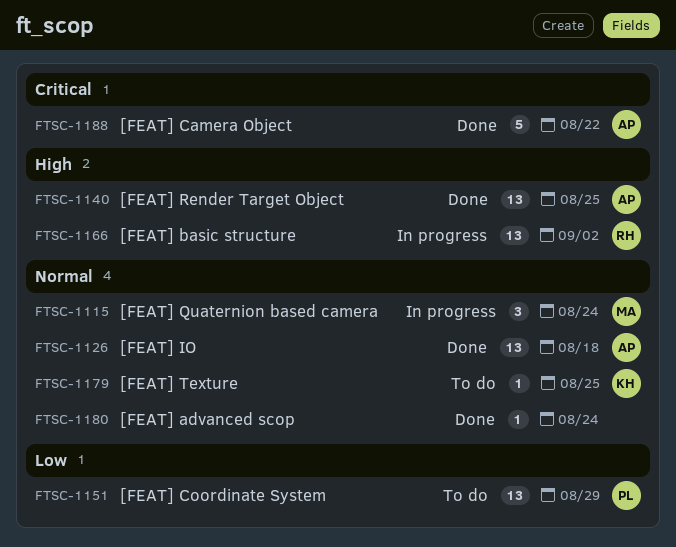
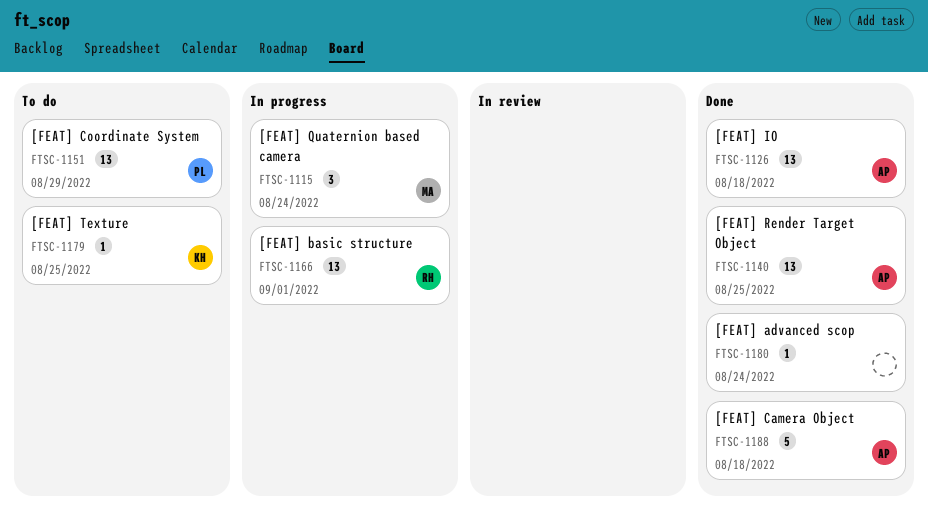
FTSC-1166, due: Sep 2 -> Sep 1
FTSC-1188, due: Aug 22 -> Aug 18

